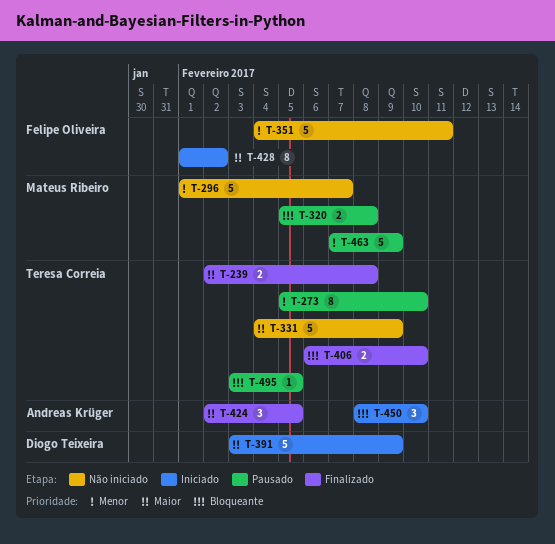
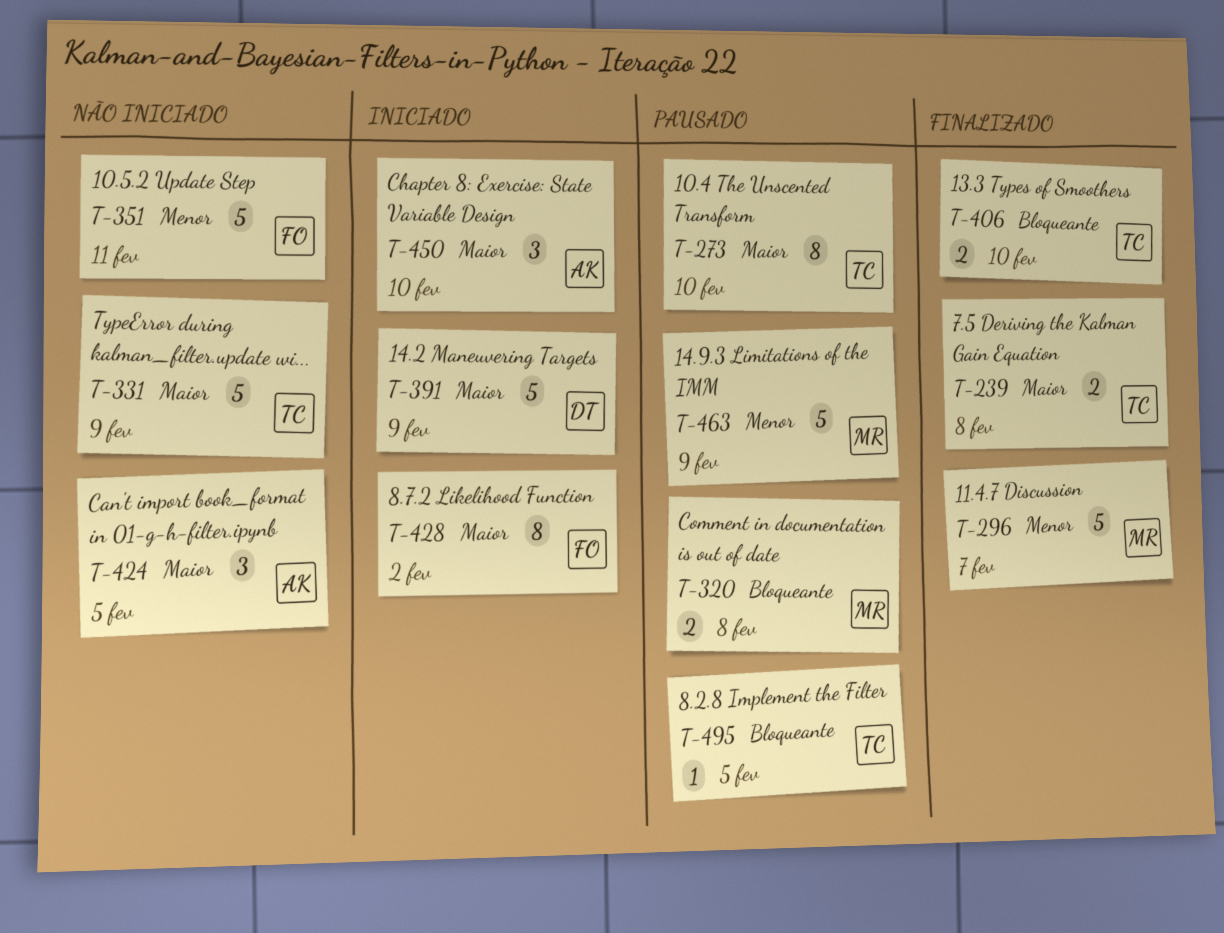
T-273, priority: Menor -> Maior
T-296, status: Não iniciado -> Finalizado
T-424, status: Finalizado -> Não iniciado
T-450, priority: Bloqueante -> Maior

